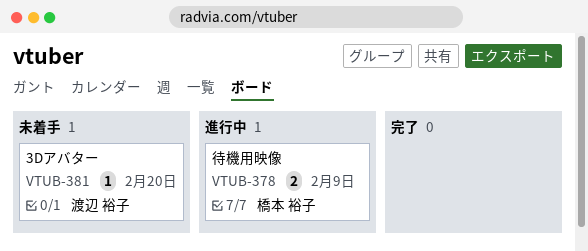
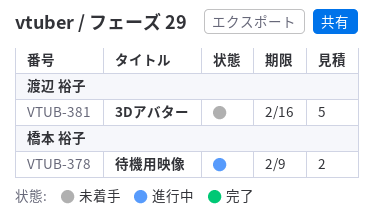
VTUB-381, estimate: 1 -> 5
VTUB-381, due: Feb 20 -> Feb 16

